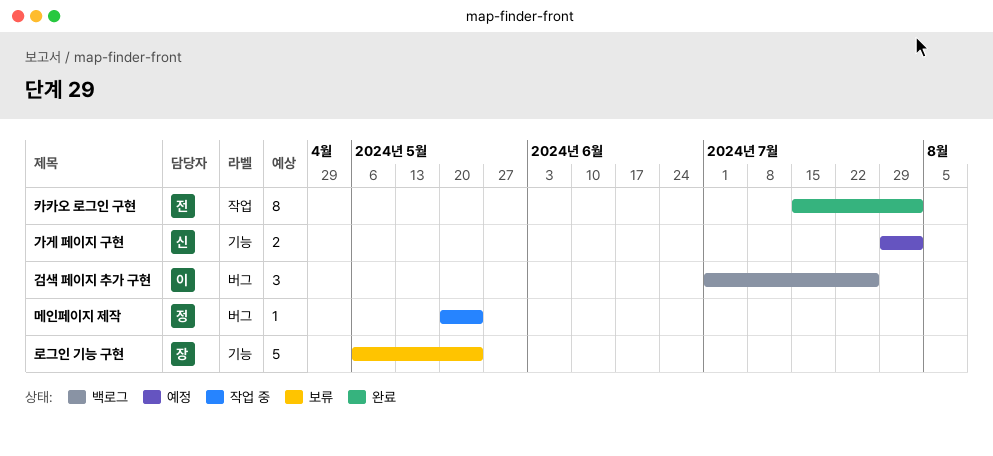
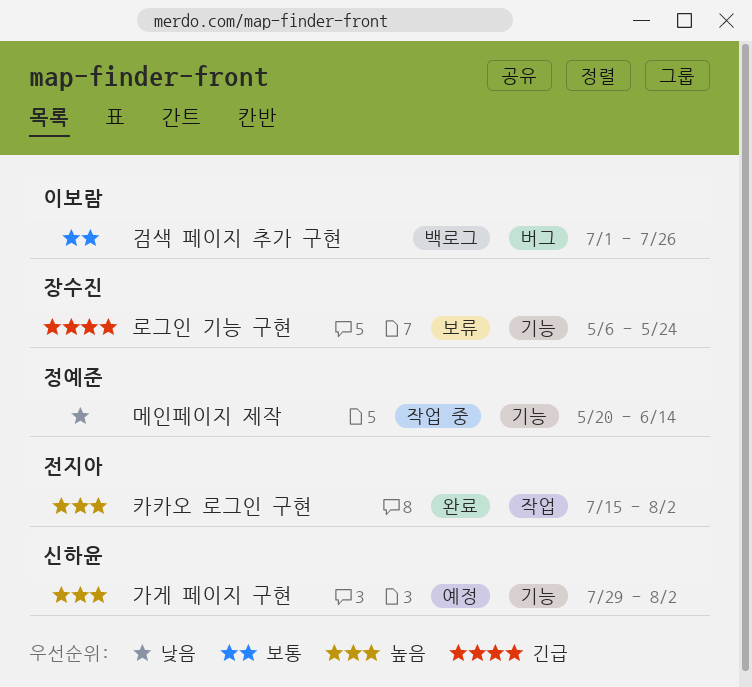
메인페이지 제작, label: 버그 -> 기능
메인페이지 제작, due: May 24 -> Jun 14

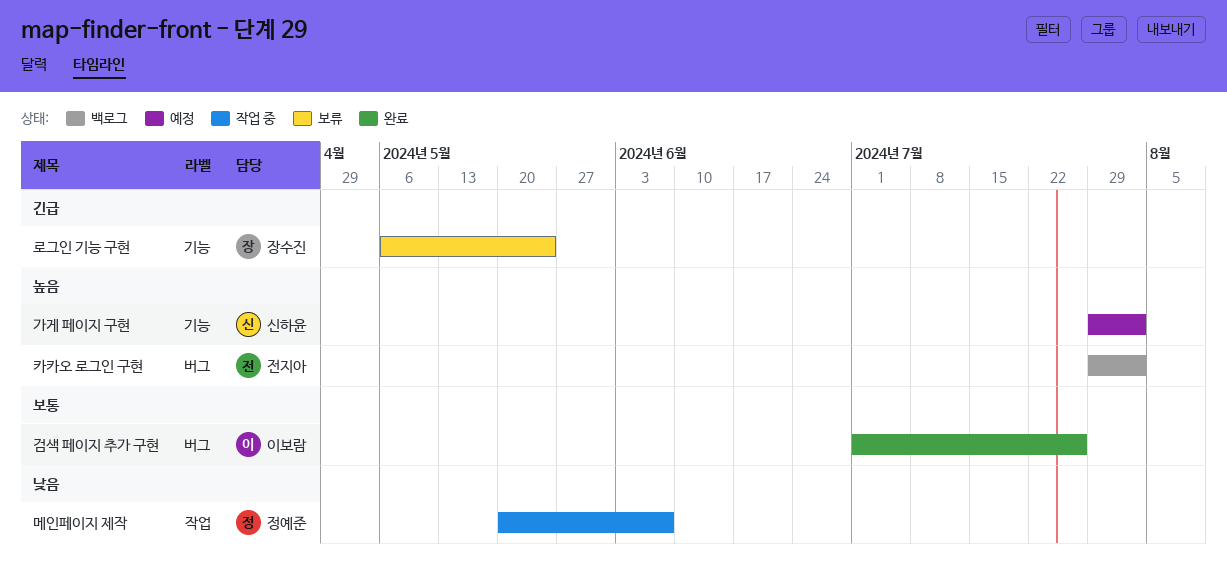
검색 페이지 추가 구현, status: 백로그 -> 완료
메인페이지 제작, label: 기능 -> 작업
메인페이지 제작, due: Jun 14 -> Jun 7
카카오 로그인 구현, status: 완료 -> 백로그
카카오 로그인 구현, label: 작업 -> 버그
카카오 로그인 구현, start: Jul 15 -> Jul 29

